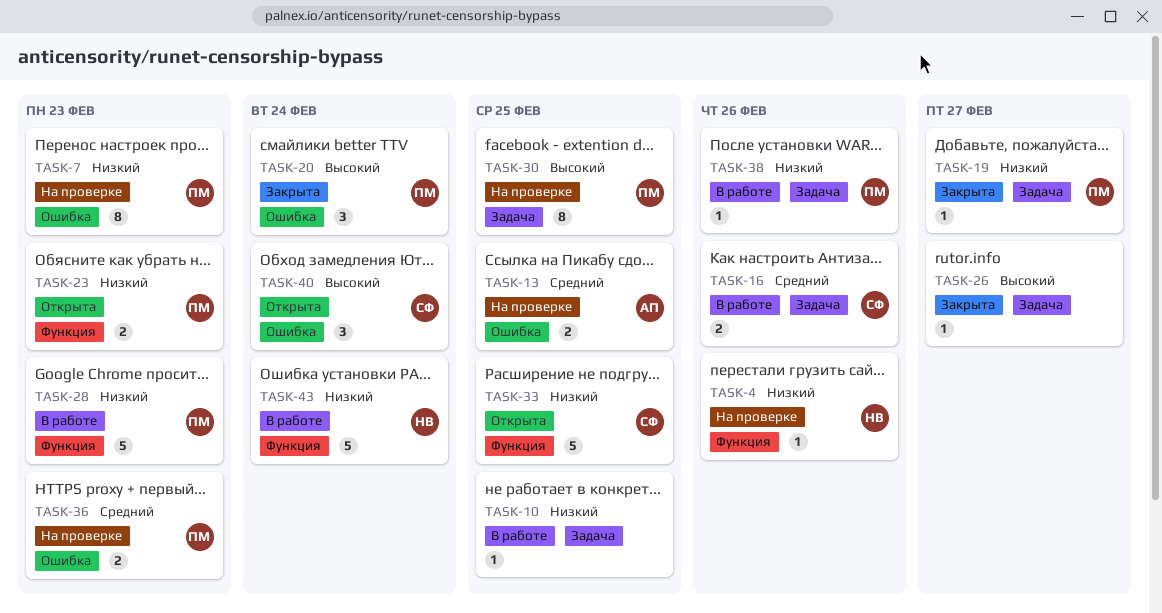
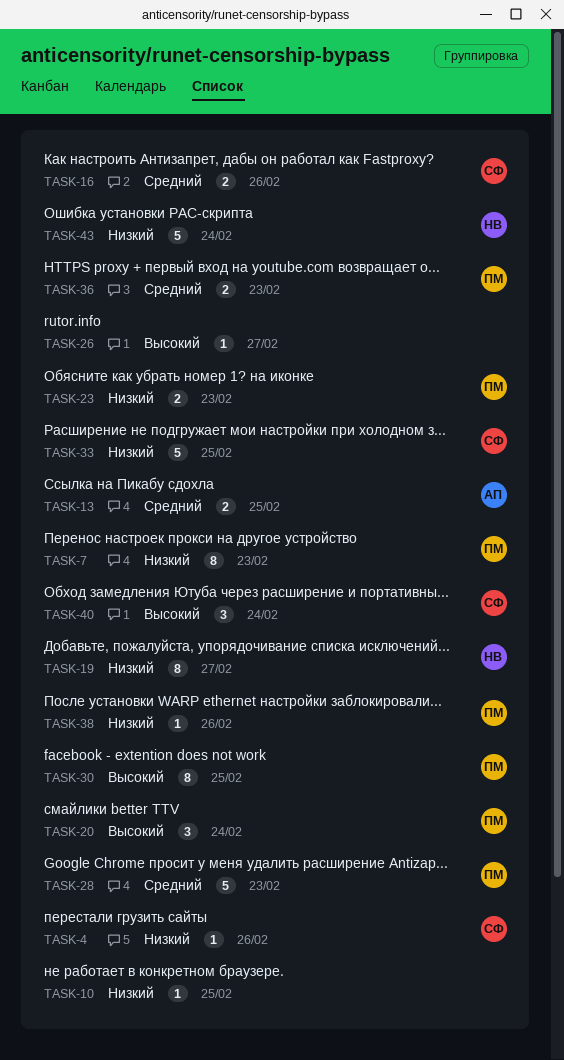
TASK-4, owner: НВ -> СФ
TASK-19, owner: ПМ -> НВ
TASK-19, estimate: 1 -> 8
TASK-28, priority: Низкий -> Средний

